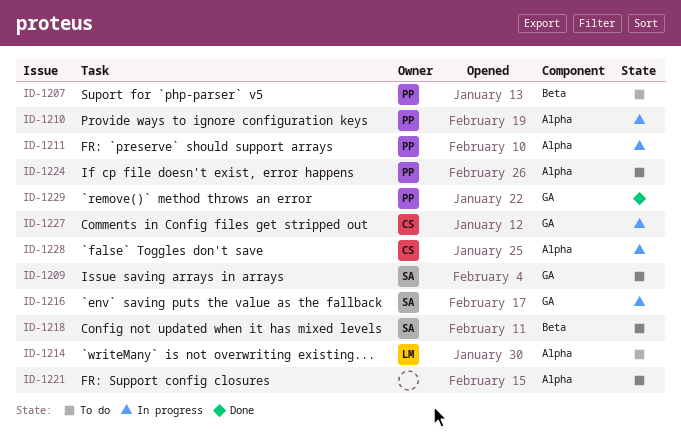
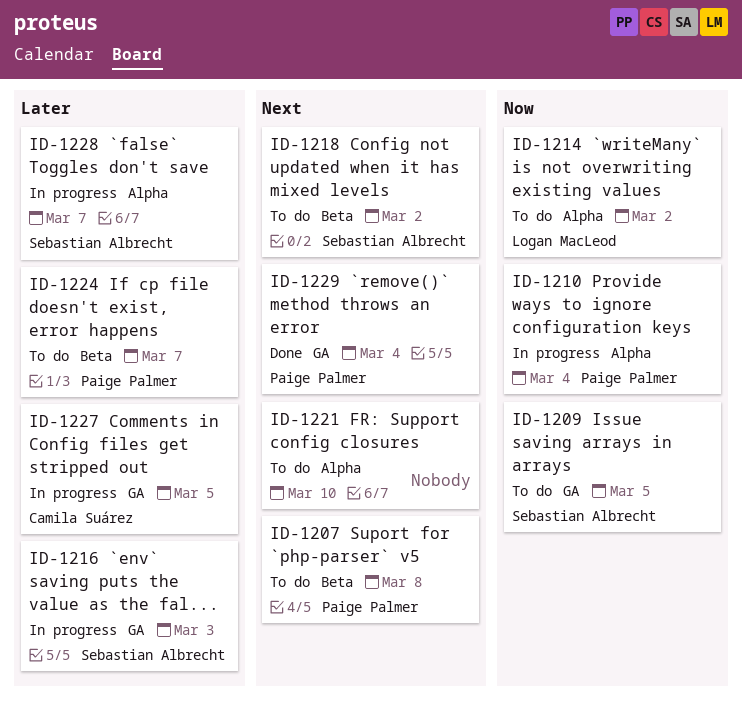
ID-1211: present -> none
ID-1224, label: Alpha -> Beta
ID-1228, owner: Camila Suárez -> Sebastian Albrecht

